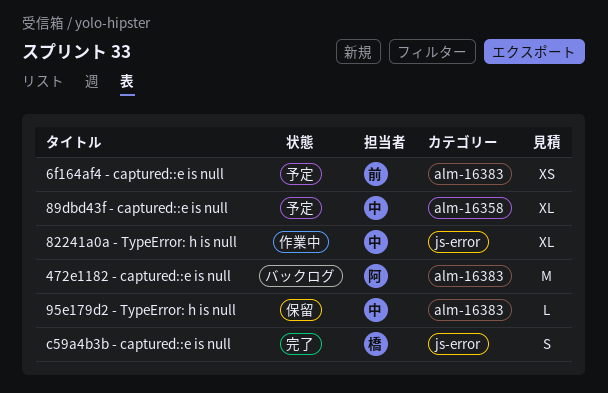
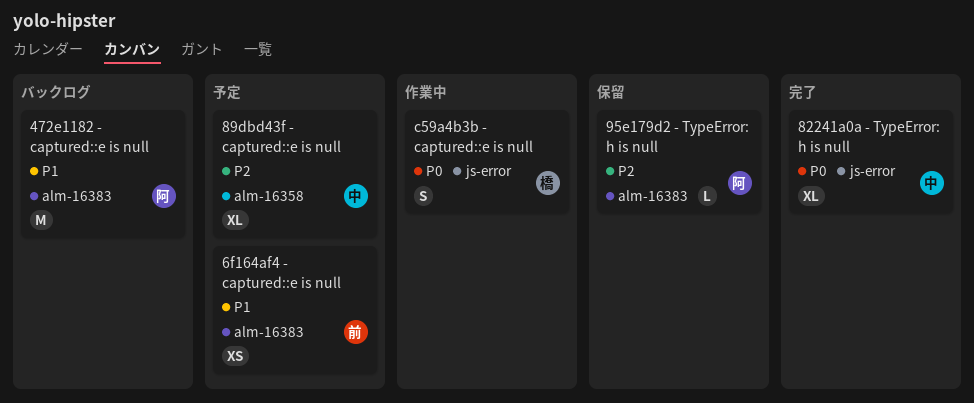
82241a0a - TypeError: h is null, status: 作業中 -> 完了
95e179d2 - TypeError: h is null, owner: 中 -> 阿
c59a4b3b - captured::e is null, status: 完了 -> 作業中

